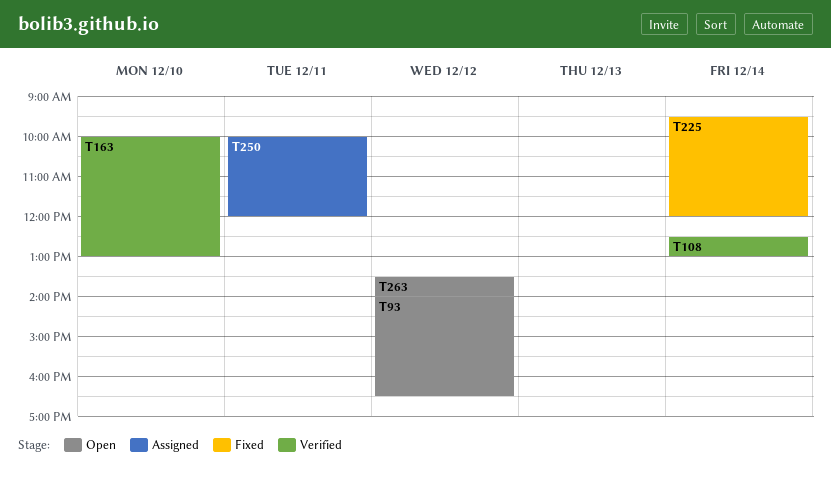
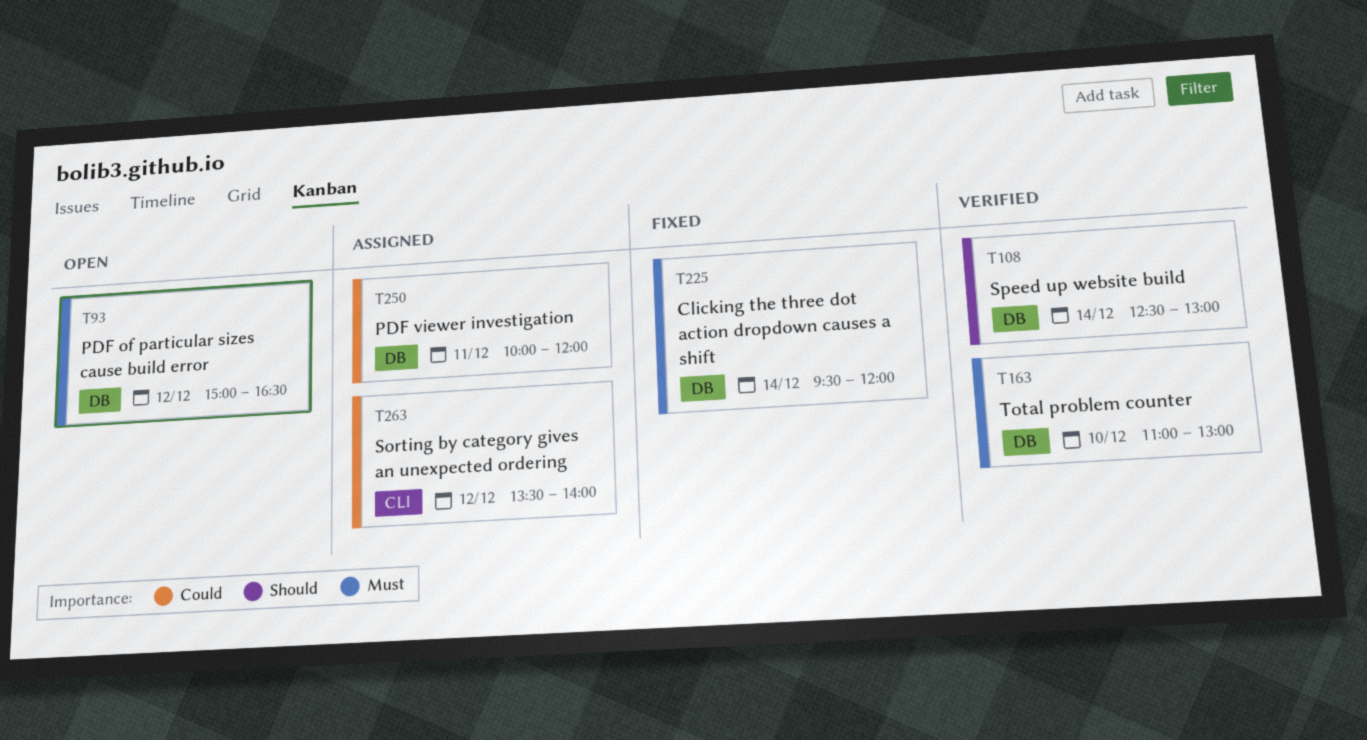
T93, begins: 14:00 -> 15:00
T163, begins: 10:00 -> 11:00
T263, status: Open -> Assigned

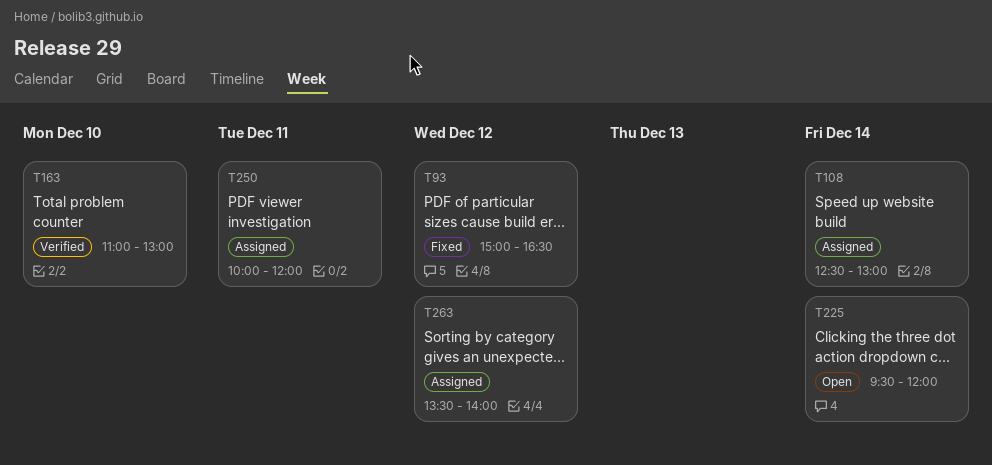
T93, status: Open -> Fixed
T108, status: Verified -> Assigned
T225, status: Fixed -> Open

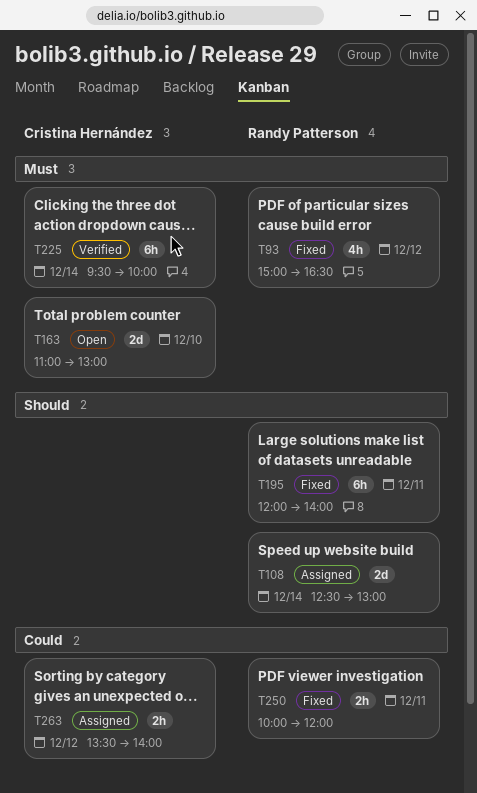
T163, status: Verified -> Open
T195: none -> present
T225, status: Open -> Verified
T225, ends: 12:00 -> 10:00
T250, status: Assigned -> Fixed

